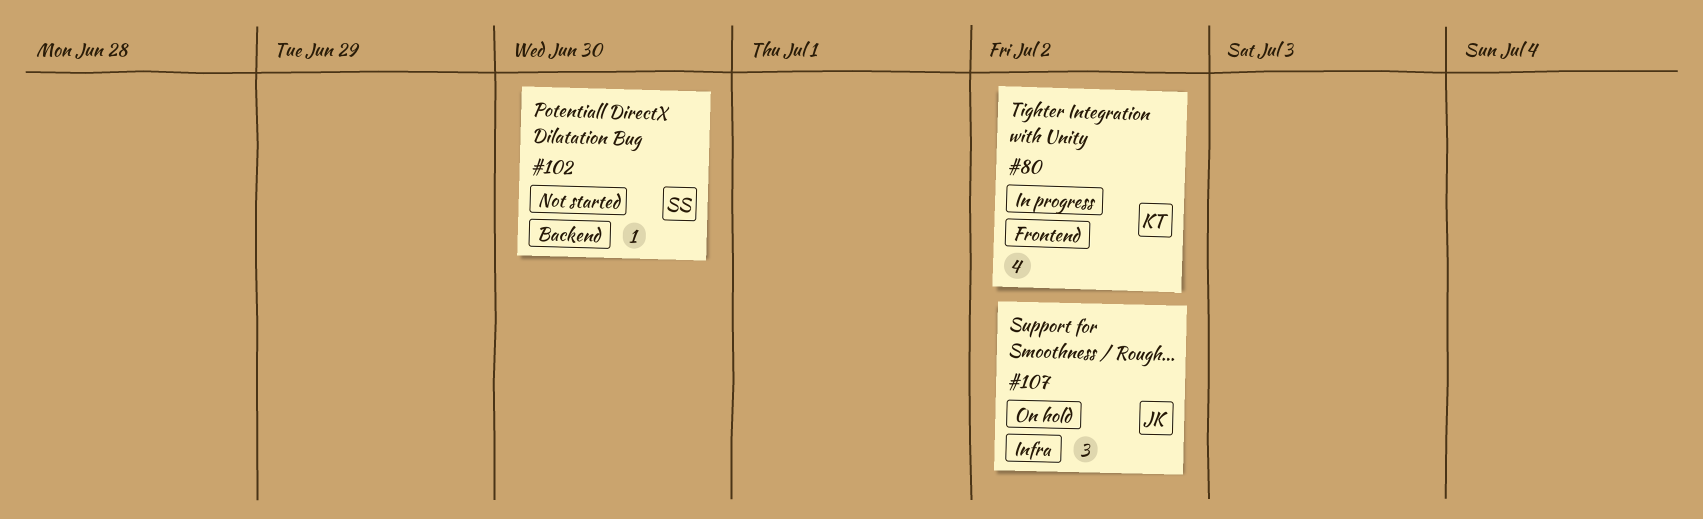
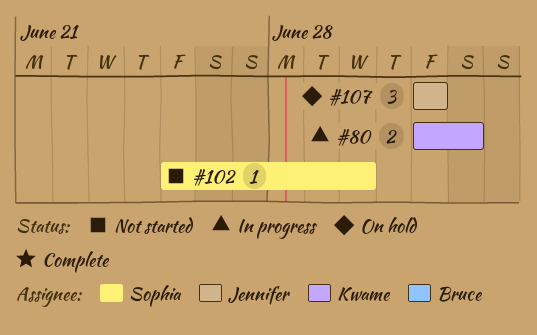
#80, estimate: 4 -> 2
#80, due: Jul 2 -> Jul 3

